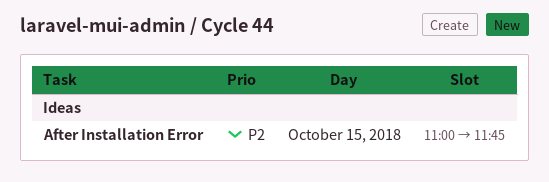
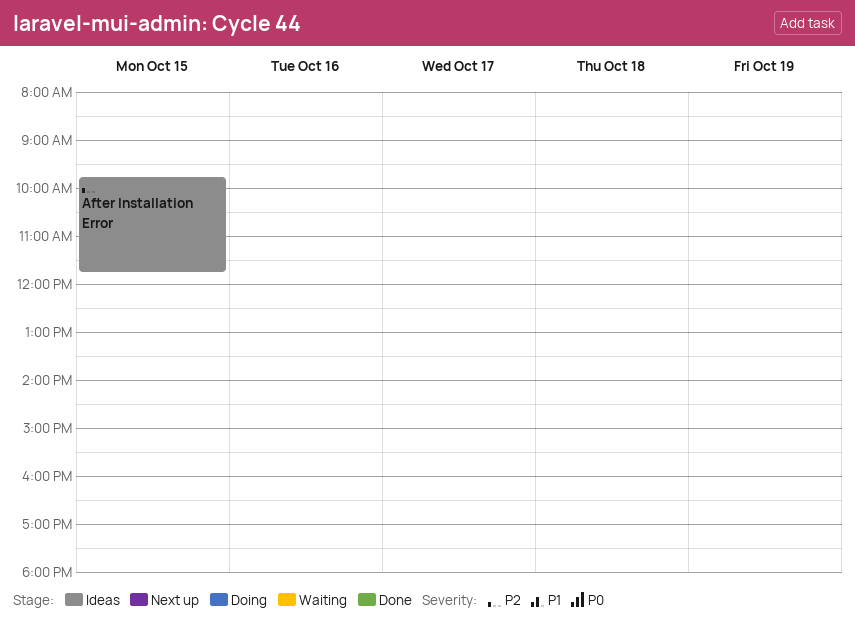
After Installation Error, begins: 11:00 -> 09:45

